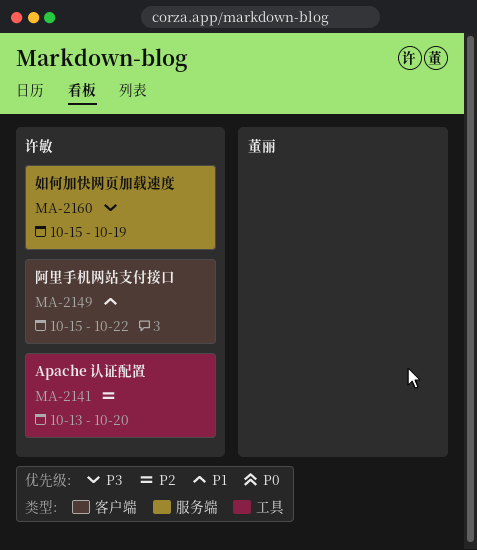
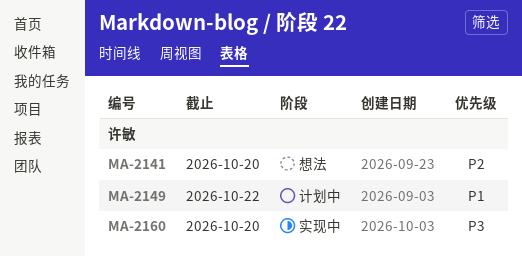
MA-2160, due: Oct 19 -> Oct 20

